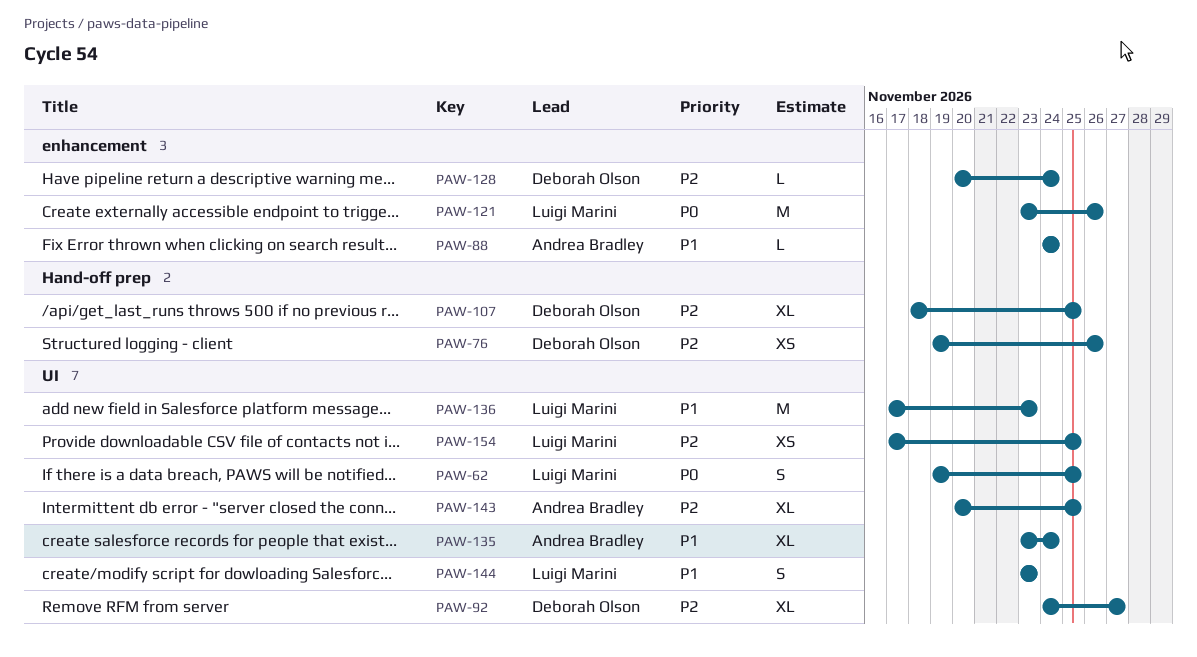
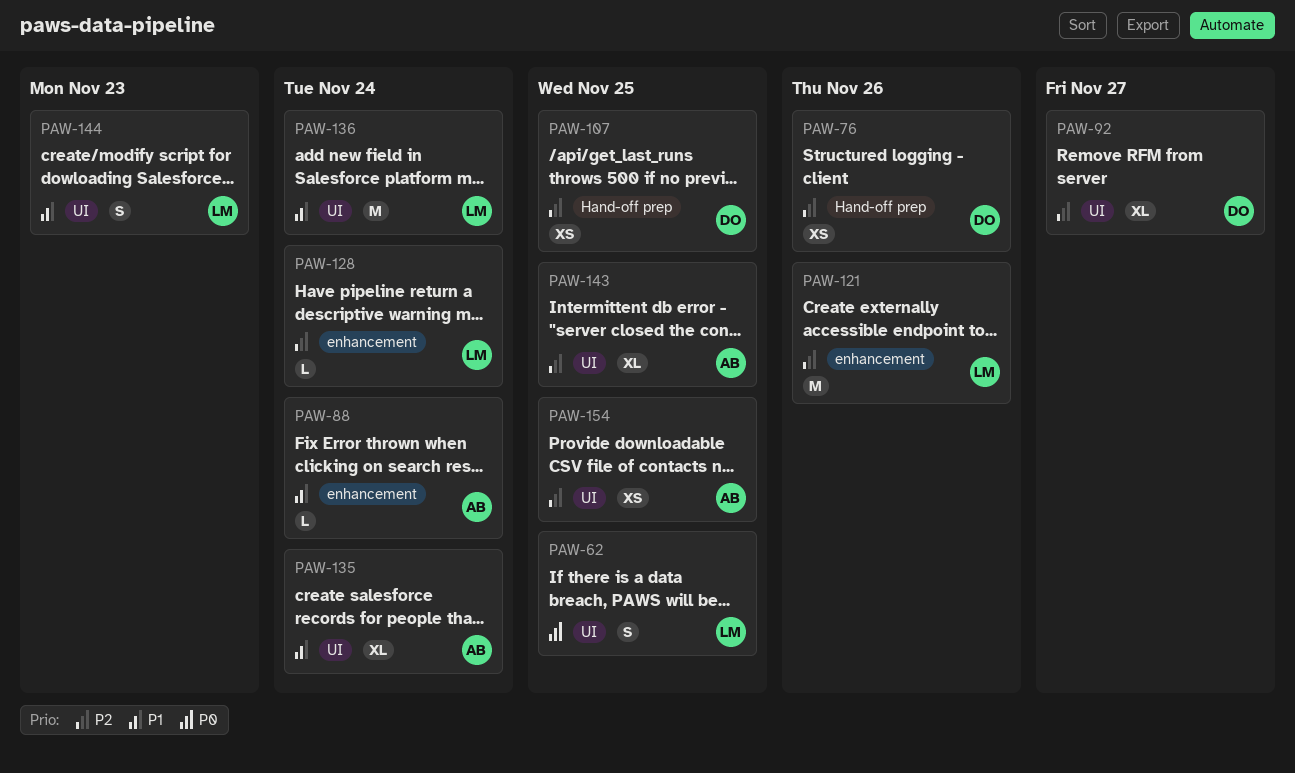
PAW-107, estimate: XL -> XS
PAW-121, priority: P0 -> P2
PAW-128, owner: Deborah Olson -> Luigi Marini
PAW-136, due: Nov 23 -> Nov 24
PAW-154, owner: Luigi Marini -> Andrea Bradley

